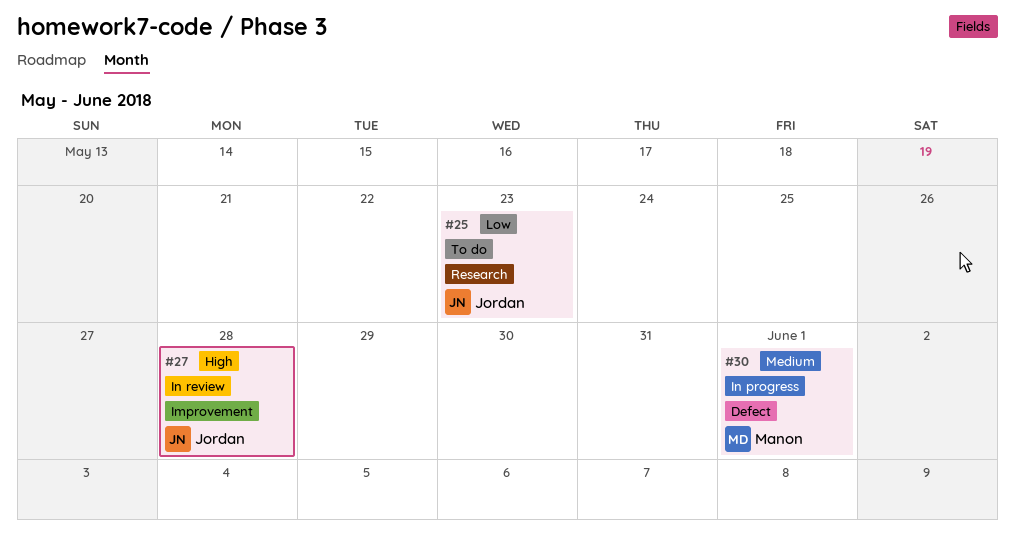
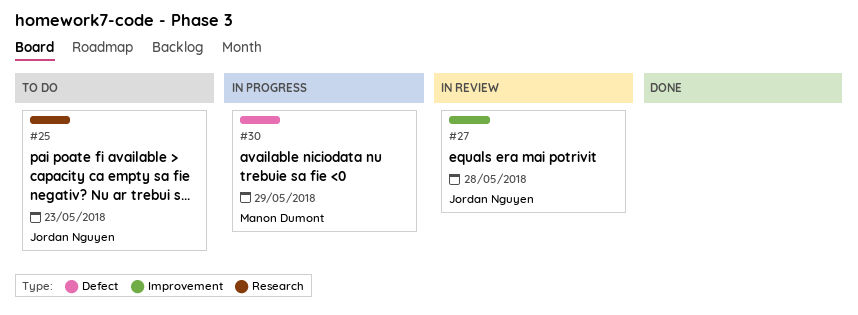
#30, due: Jun 1 -> May 29

